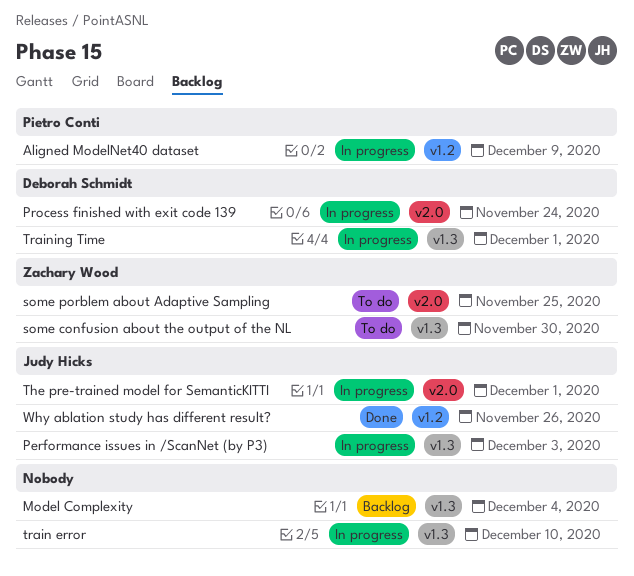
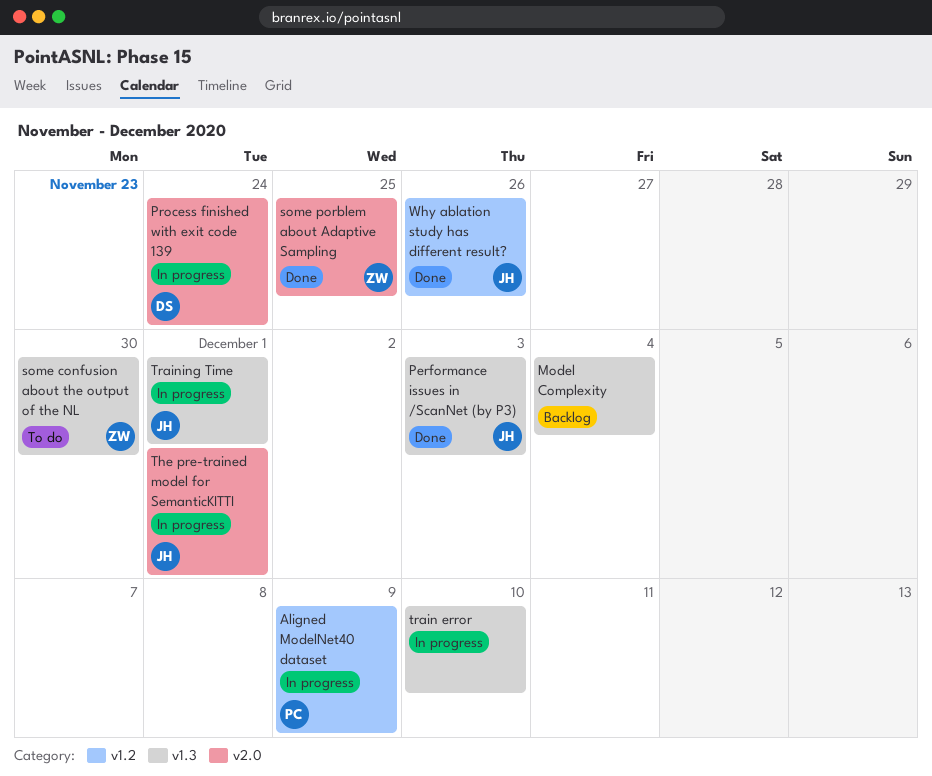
Performance issues in /ScanNet (by P3), status: In progress -> Done
some porblem about Adaptive Sampling, status: To do -> Done
Training Time, owner: Deborah Schmidt -> Judy Hicks

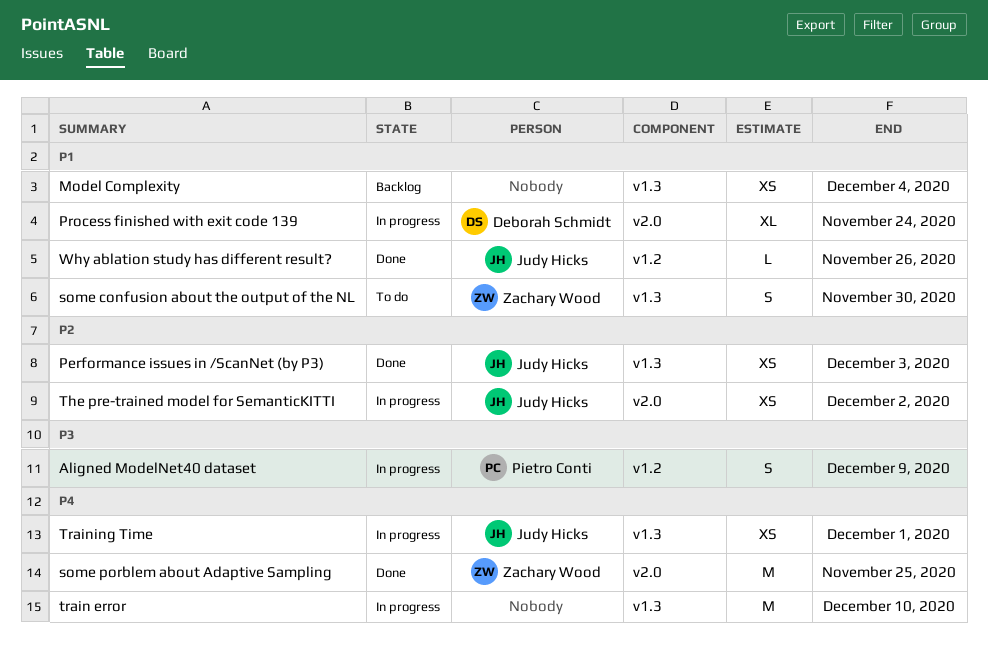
The pre-trained model for SemanticKITTI, due: Dec 1 -> Dec 2

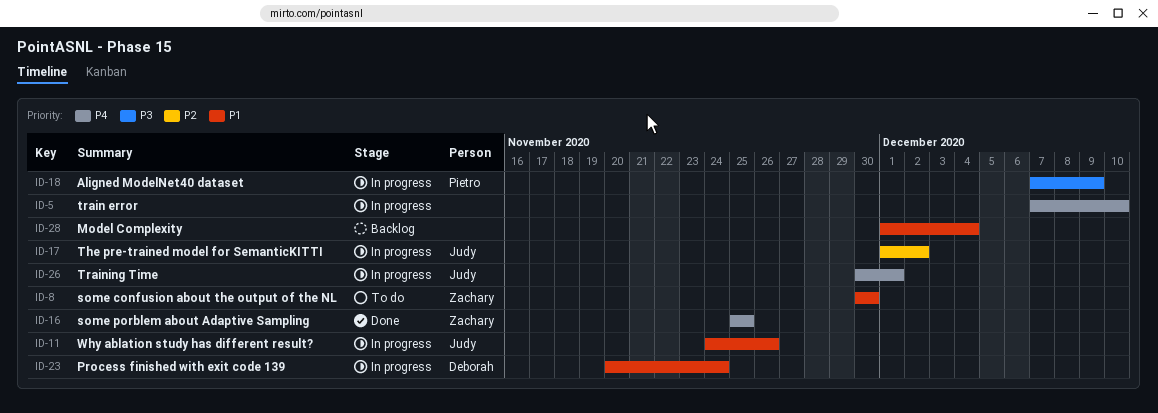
Performance issues in /ScanNet (by P3): present -> none
Why ablation study has different result?, status: Done -> In progress

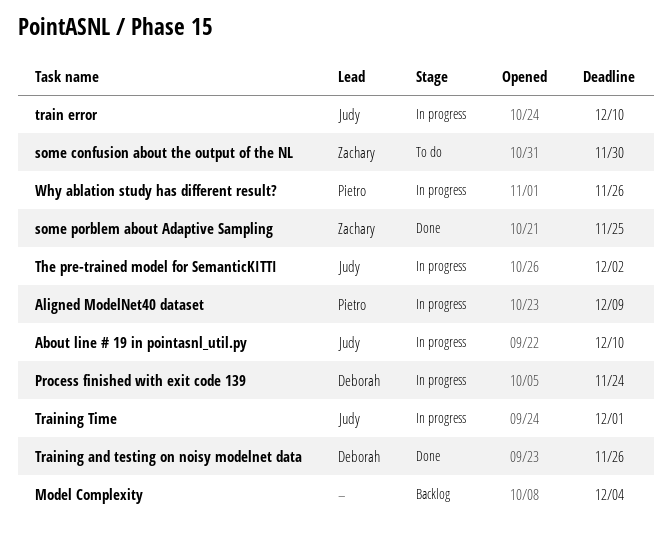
About line # 19 in pointasnl_util.py: none -> present
train error, owner: none -> Judy
Training and testing on noisy modelnet data: none -> present
Why ablation study has different result?, owner: Judy -> Pietro

